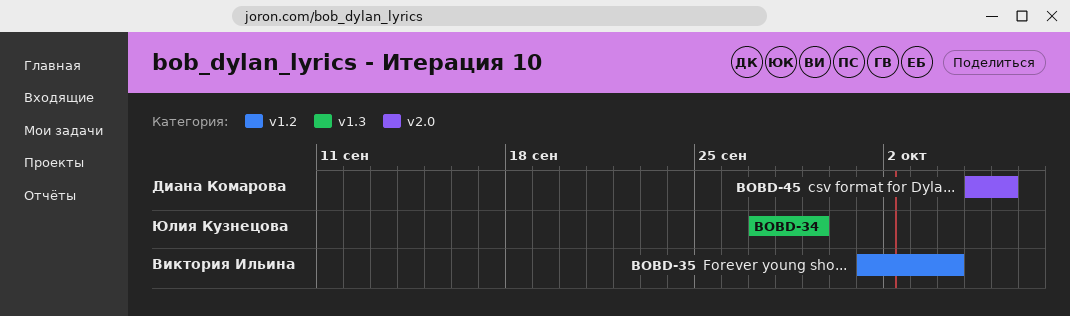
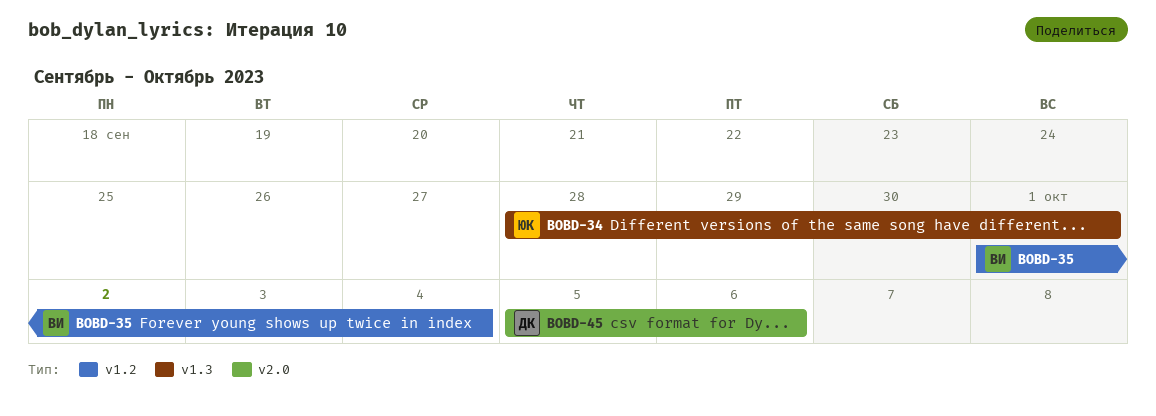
BOBD-34, start: Sep 27 -> Sep 28
BOBD-34, due: Sep 29 -> Oct 1

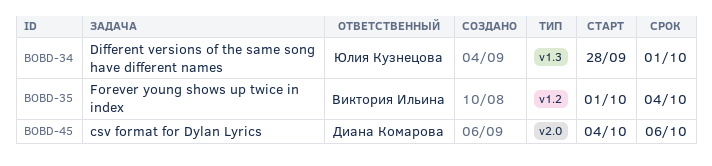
BOBD-45, start: Oct 5 -> Oct 4

